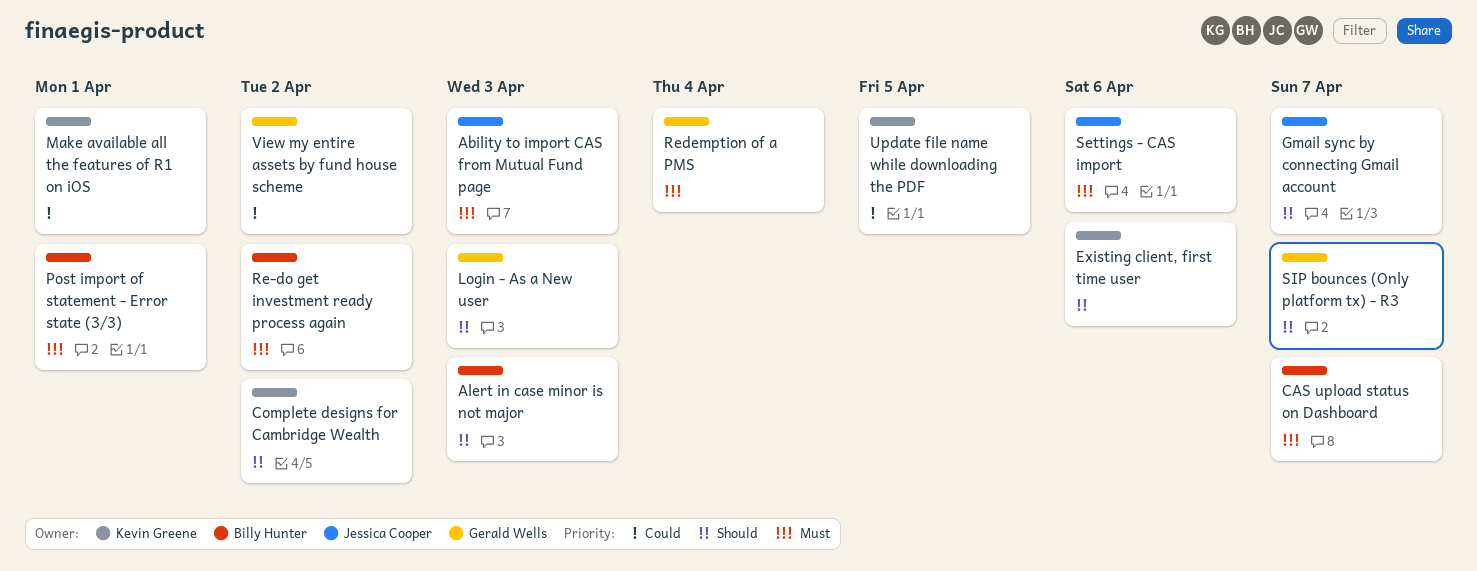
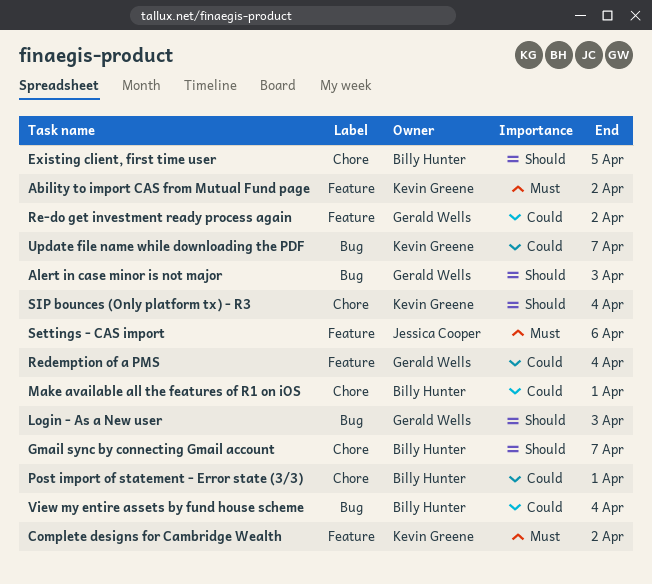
Ability to import CAS from Mutual Fund page, owner: Jessica Cooper -> Kevin Greene
Ability to import CAS from Mutual Fund page, due: Apr 3 -> Apr 2
Alert in case minor is not major, owner: Billy Hunter -> Gerald Wells
CAS upload status on Dashboard: present -> none
Complete designs for Cambridge Wealth, priority: Should -> Must
Existing client, first time user, owner: Kevin Greene -> Billy Hunter
Existing client, first time user, due: Apr 6 -> Apr 5
Gmail sync by connecting Gmail account, owner: Jessica Cooper -> Billy Hunter
Make available all the features of R1 on iOS, owner: Kevin Greene -> Billy Hunter
Post import of statement - Error state (3/3), priority: Must -> Could
Re-do get investment ready process again, owner: Billy Hunter -> Gerald Wells
Re-do get investment ready process again, priority: Must -> Could
Redemption of a PMS, priority: Must -> Could
SIP bounces (Only platform tx) - R3, owner: Gerald Wells -> Kevin Greene
SIP bounces (Only platform tx) - R3, due: Apr 7 -> Apr 4
Update file name while downloading the PDF, due: Apr 5 -> Apr 7
View my entire assets by fund house scheme, owner: Gerald Wells -> Billy Hunter
View my entire assets by fund house scheme, due: Apr 2 -> Apr 4

